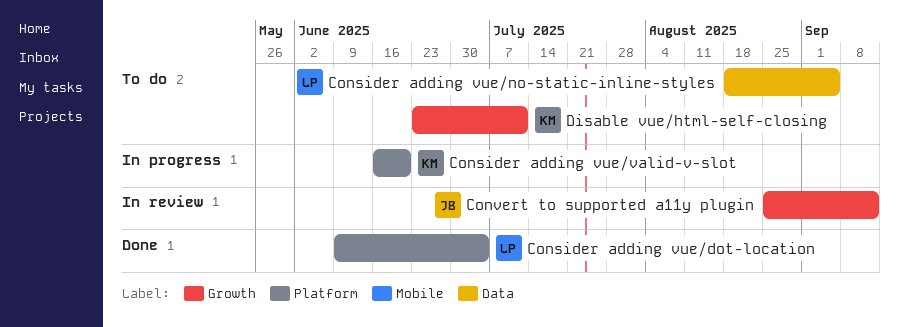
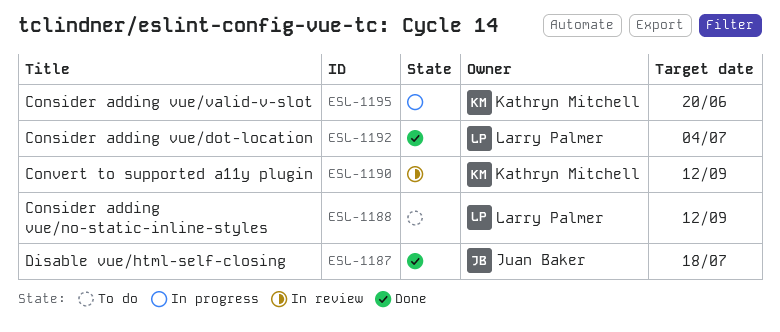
Consider adding vue/no-static-inline-styles, due: Sep 5 -> Sep 12
Convert to supported a11y plugin, owner: Juan Baker -> Kathryn Mitchell
Disable vue/html-self-closing, status: To do -> Done
Disable vue/html-self-closing, owner: Kathryn Mitchell -> Juan Baker
Disable vue/html-self-closing, due: Jul 11 -> Jul 18

